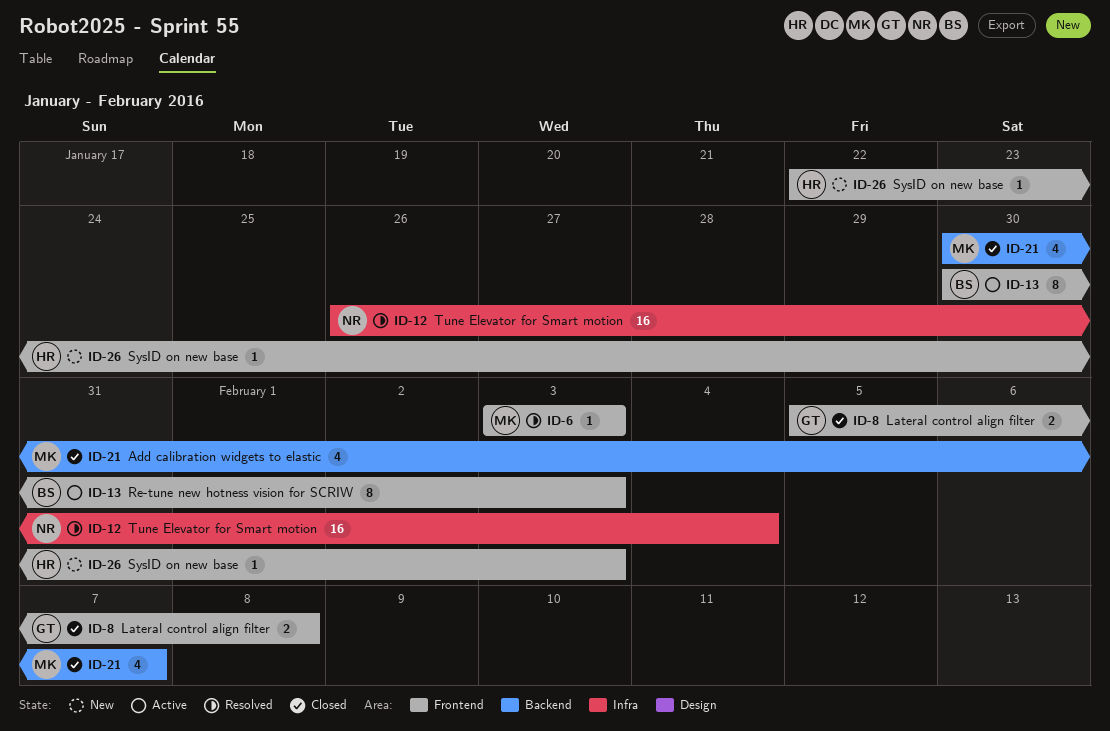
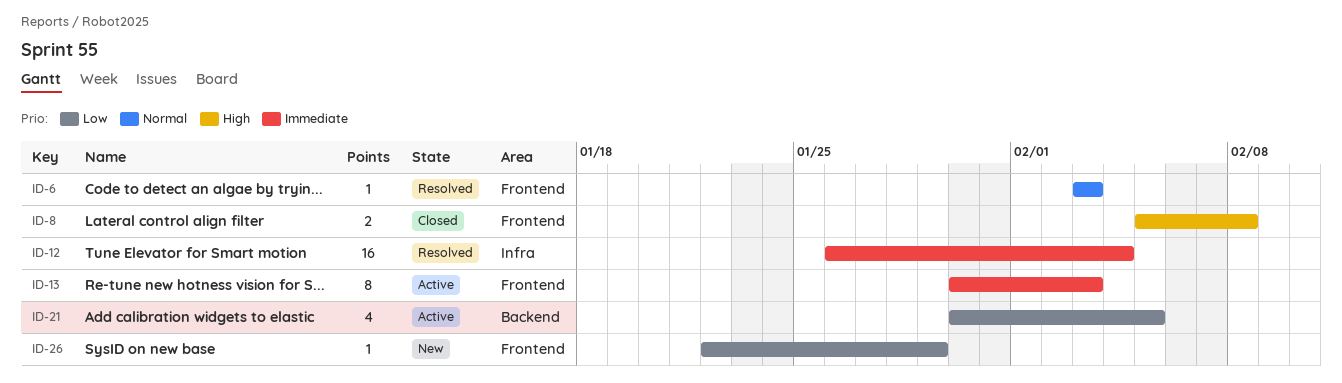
ID-21, status: Closed -> Active
ID-21, due: Feb 7 -> Feb 5
ID-26, due: Feb 3 -> Jan 29

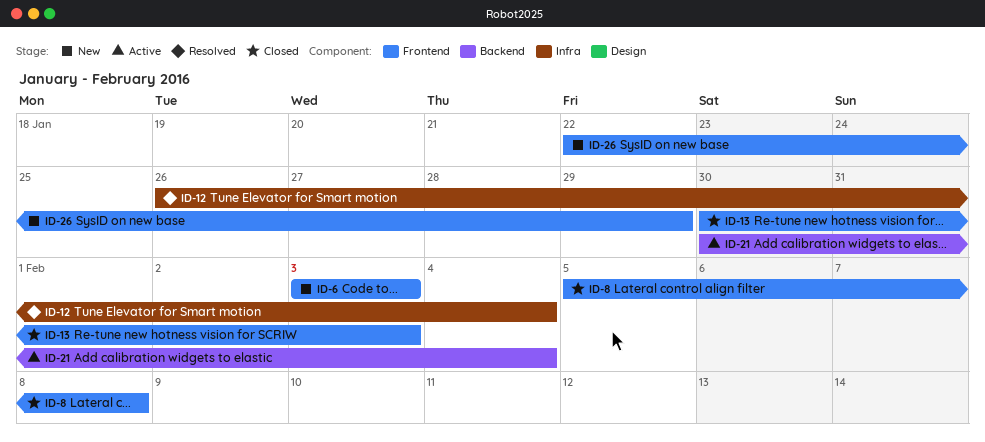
ID-6, status: Resolved -> New
ID-13, status: Active -> Closed
ID-21, due: Feb 5 -> Feb 4

